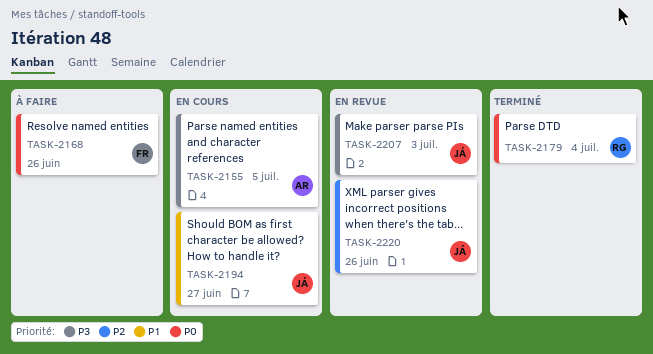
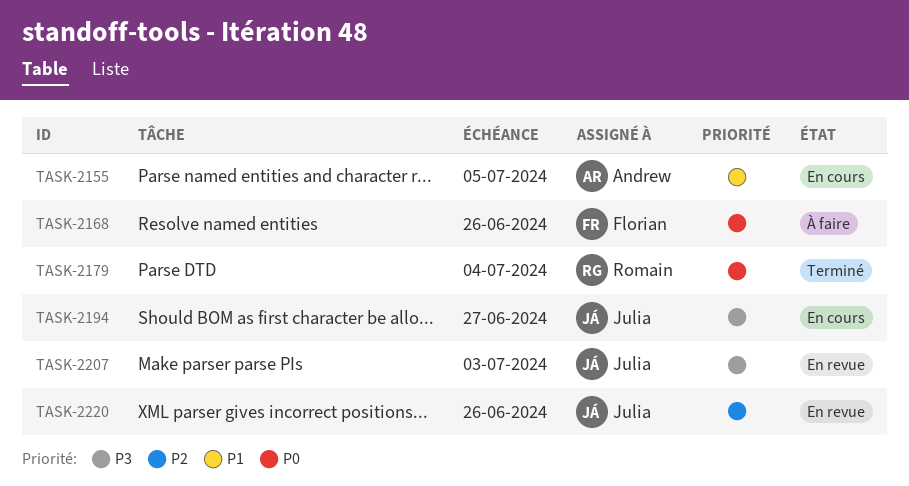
TASK-2155, priority: P3 -> P1
TASK-2194, priority: P1 -> P3

